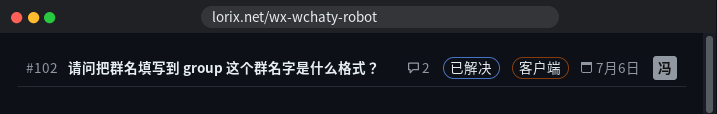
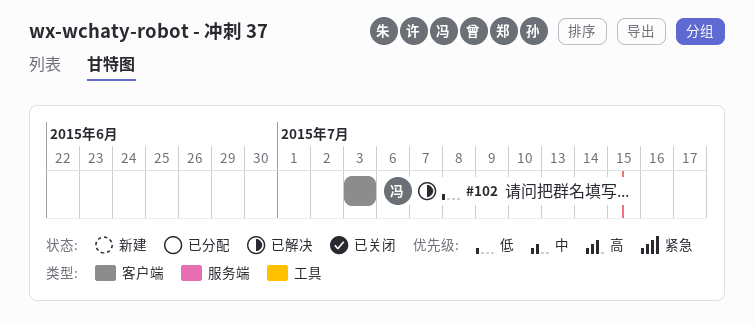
#102, due: Jul 6 -> Jul 3

